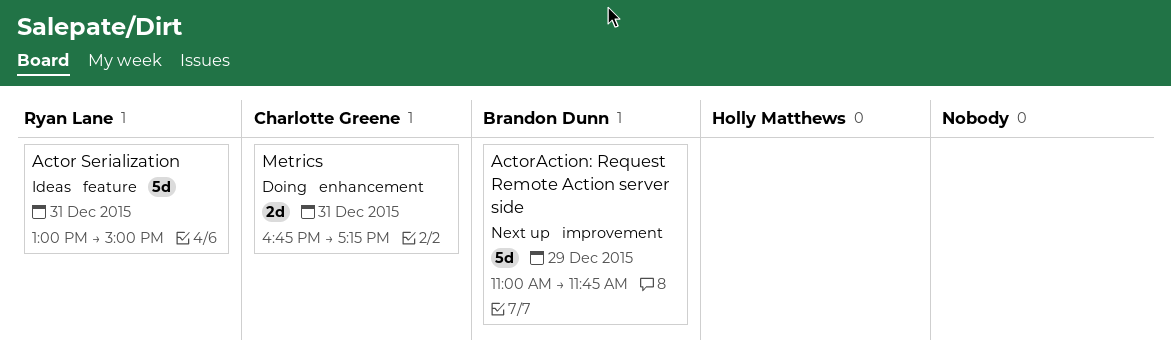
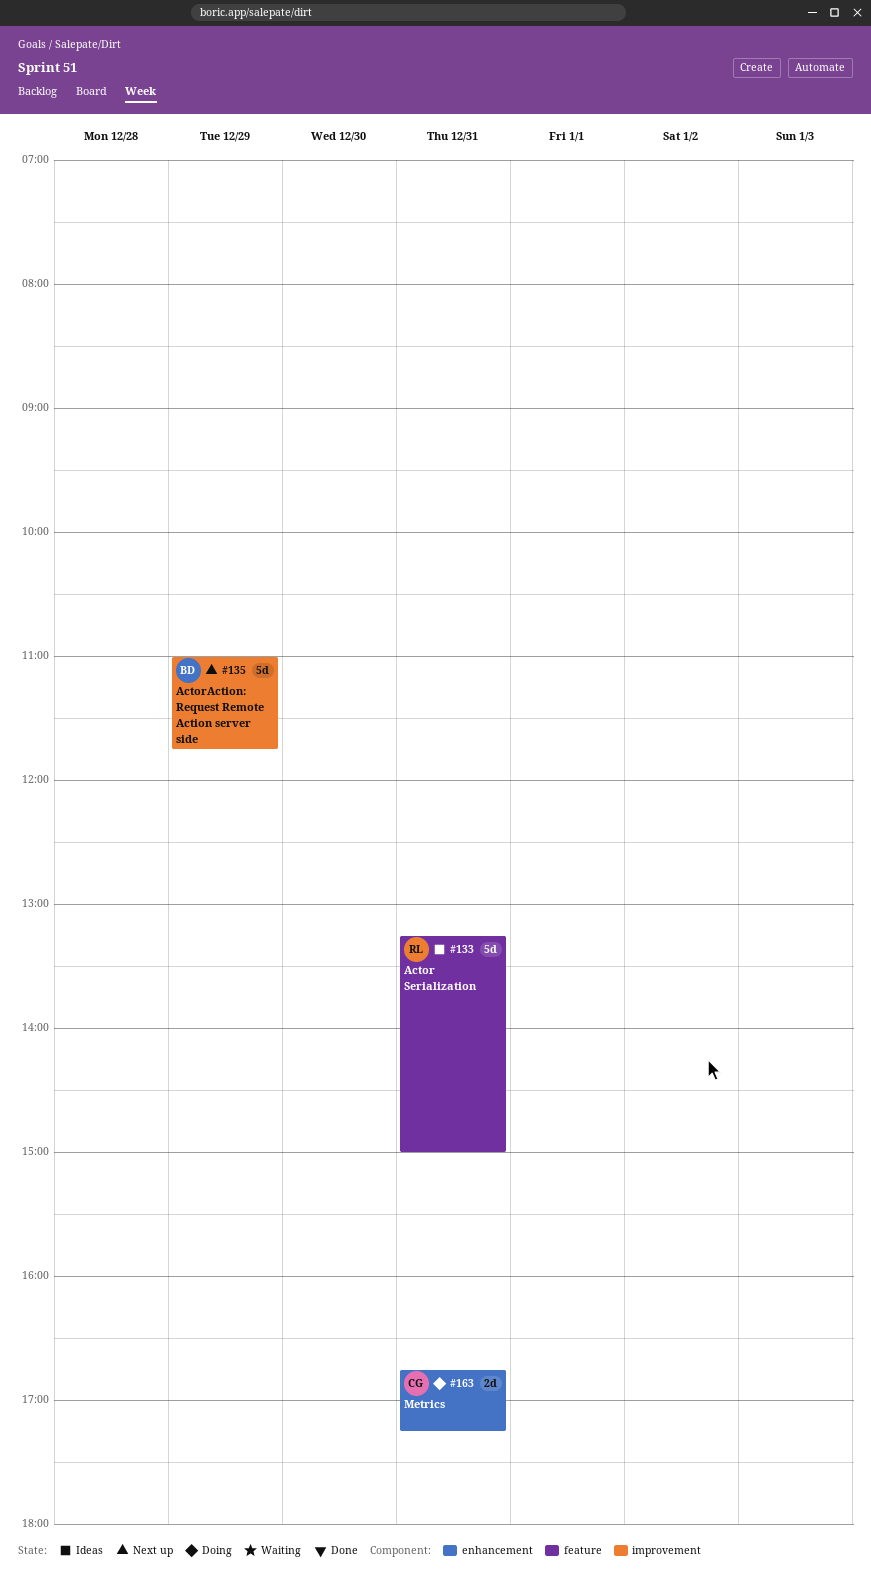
Actor Serialization, begins: 13:00 -> 13:15

